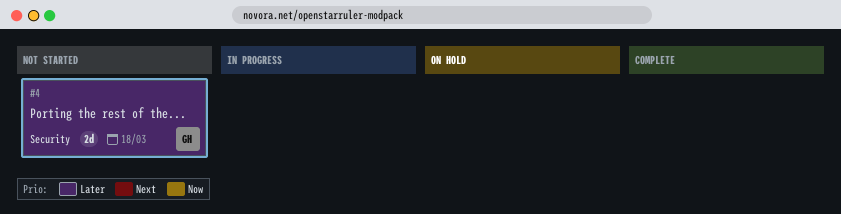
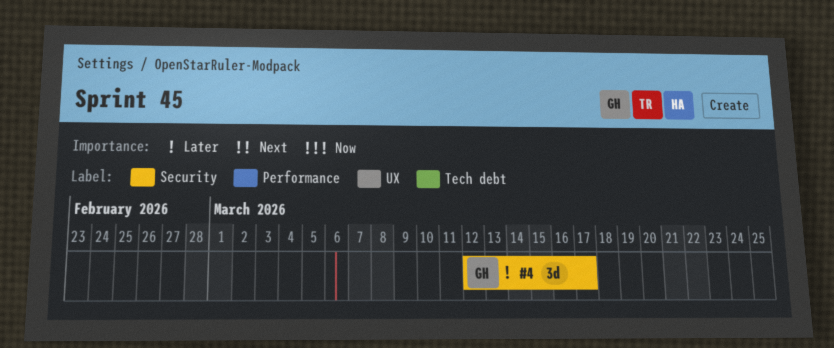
#4, estimate: 2d -> 3d
#4, due: Mar 18 -> Mar 17

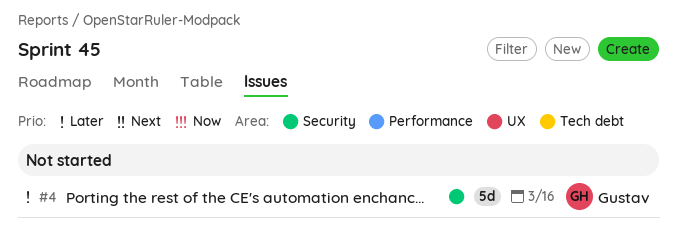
#4, estimate: 3d -> 5d
#4, due: Mar 17 -> Mar 16

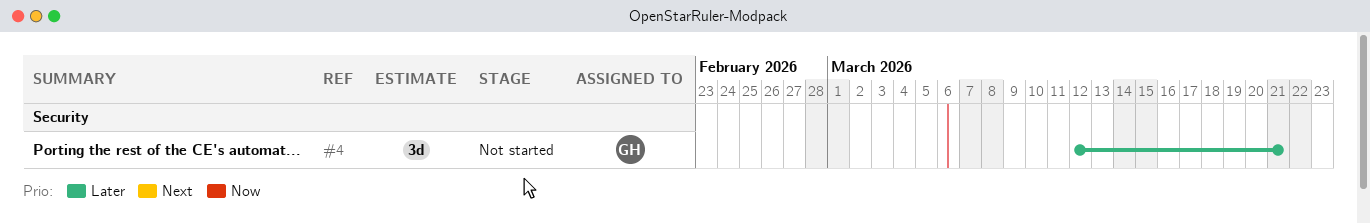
#4, estimate: 5d -> 3d
#4, due: Mar 16 -> Mar 21

